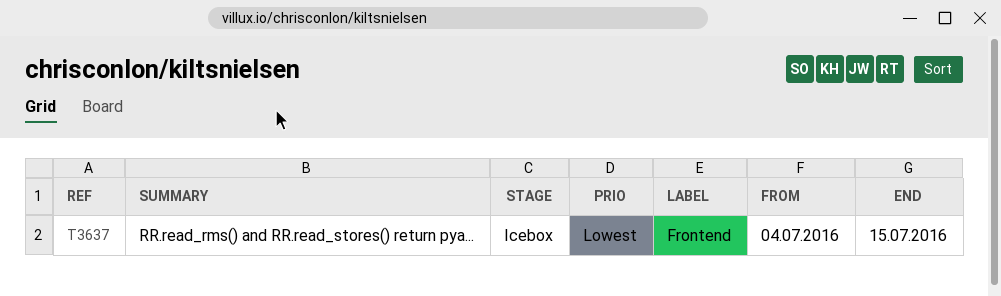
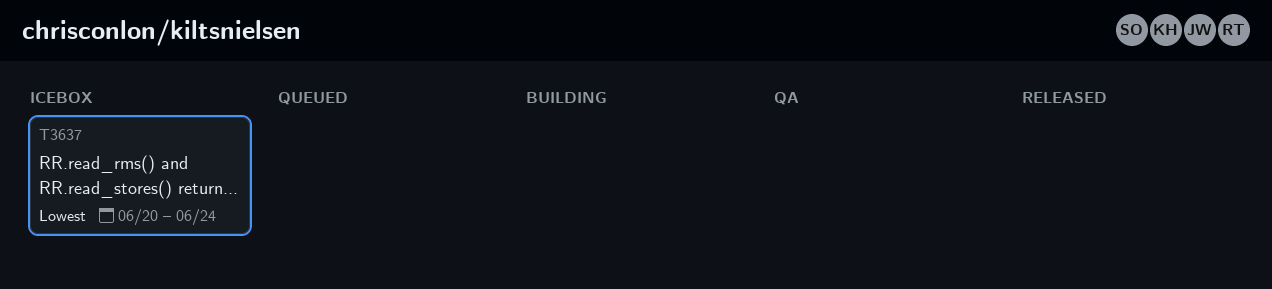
T3637, start: Jul 4 -> Jun 20
T3637, due: Jul 15 -> Jun 24

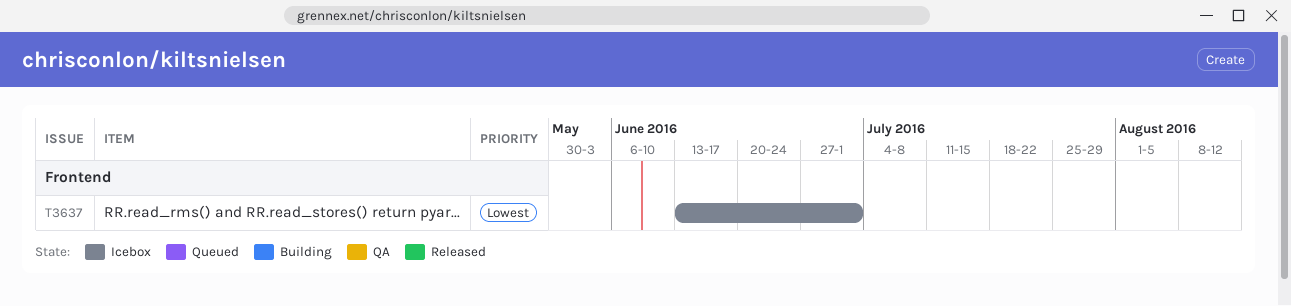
T3637, start: Jun 20 -> Jun 13
T3637, due: Jun 24 -> Jul 1

